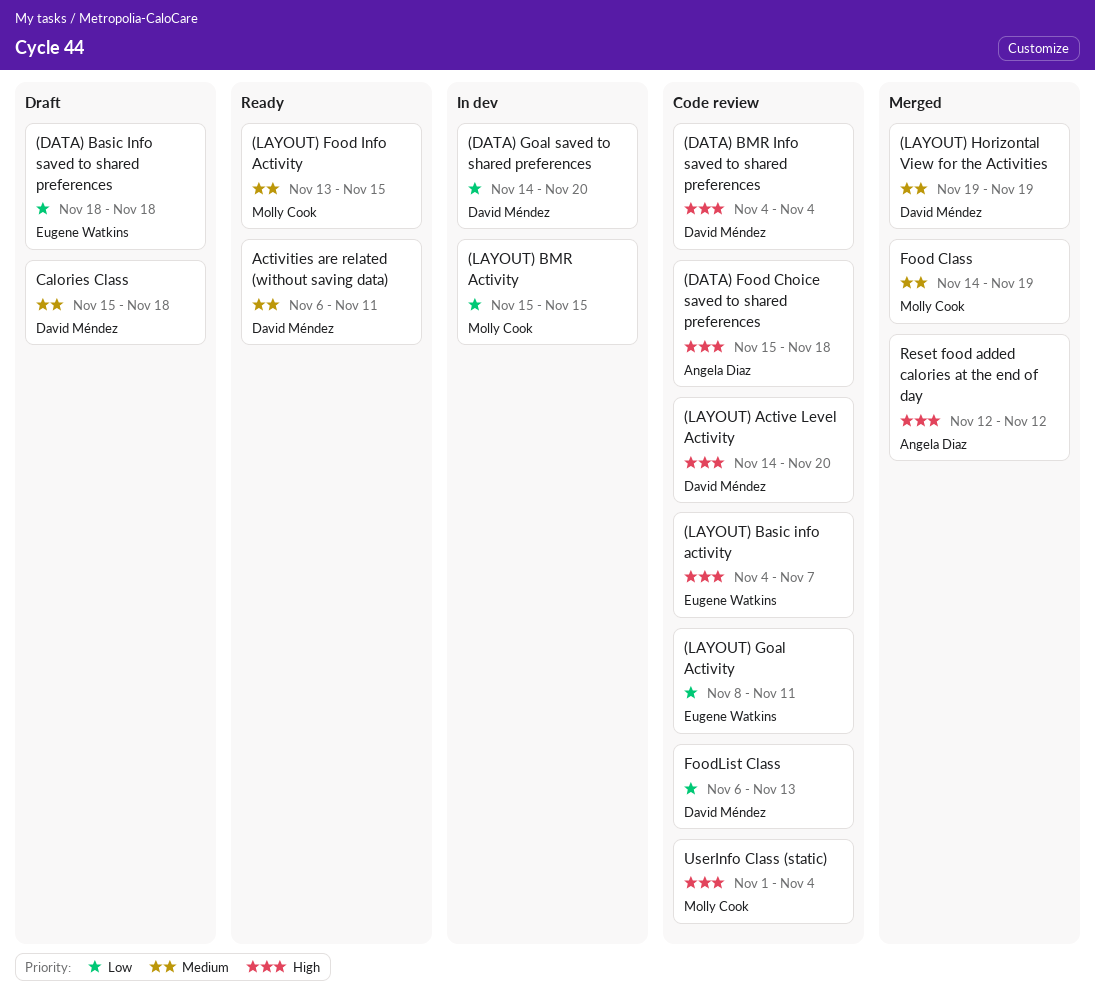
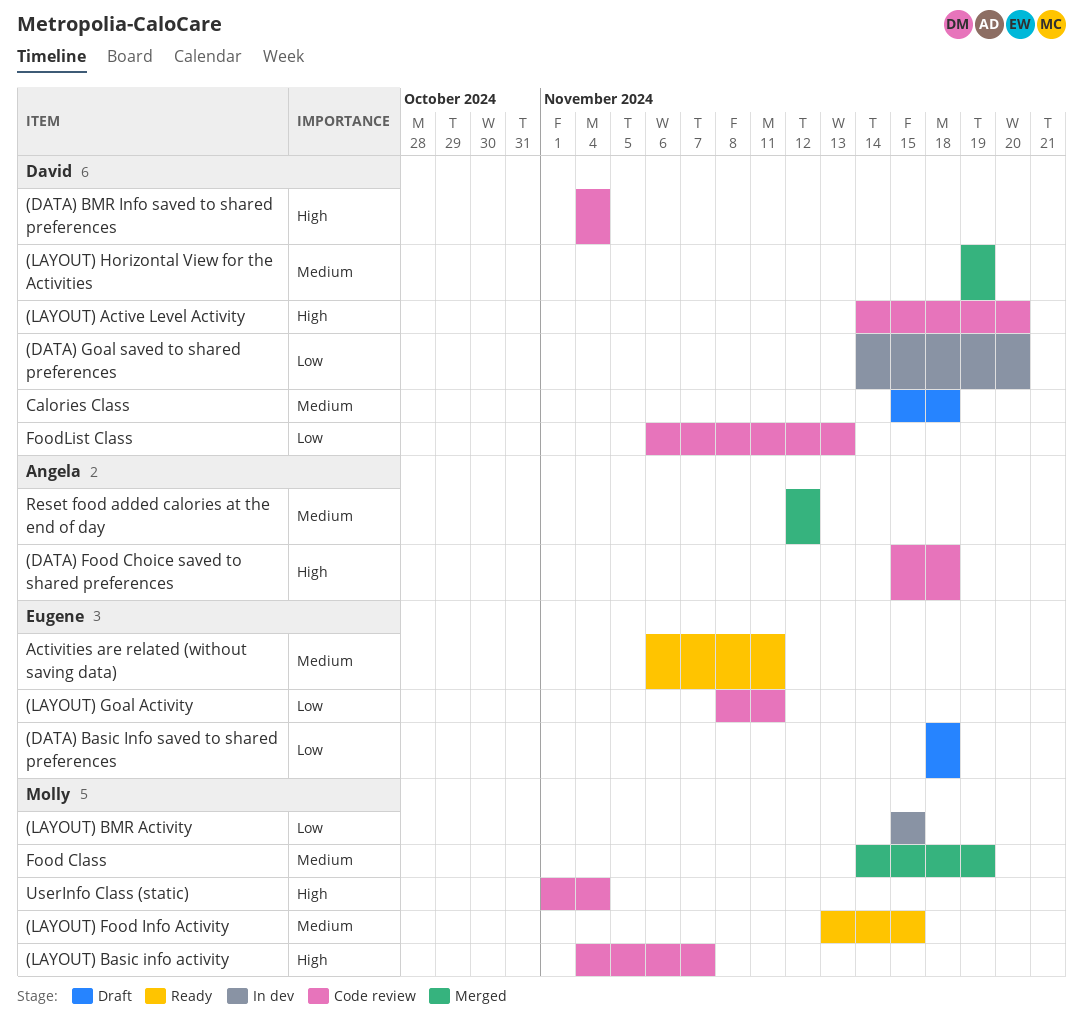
(LAYOUT) Basic info activity, owner: Eugene Watkins -> Molly Cook
Activities are related (without saving data), owner: David Méndez -> Eugene Watkins
Reset food added calories at the end of day, priority: High -> Medium

